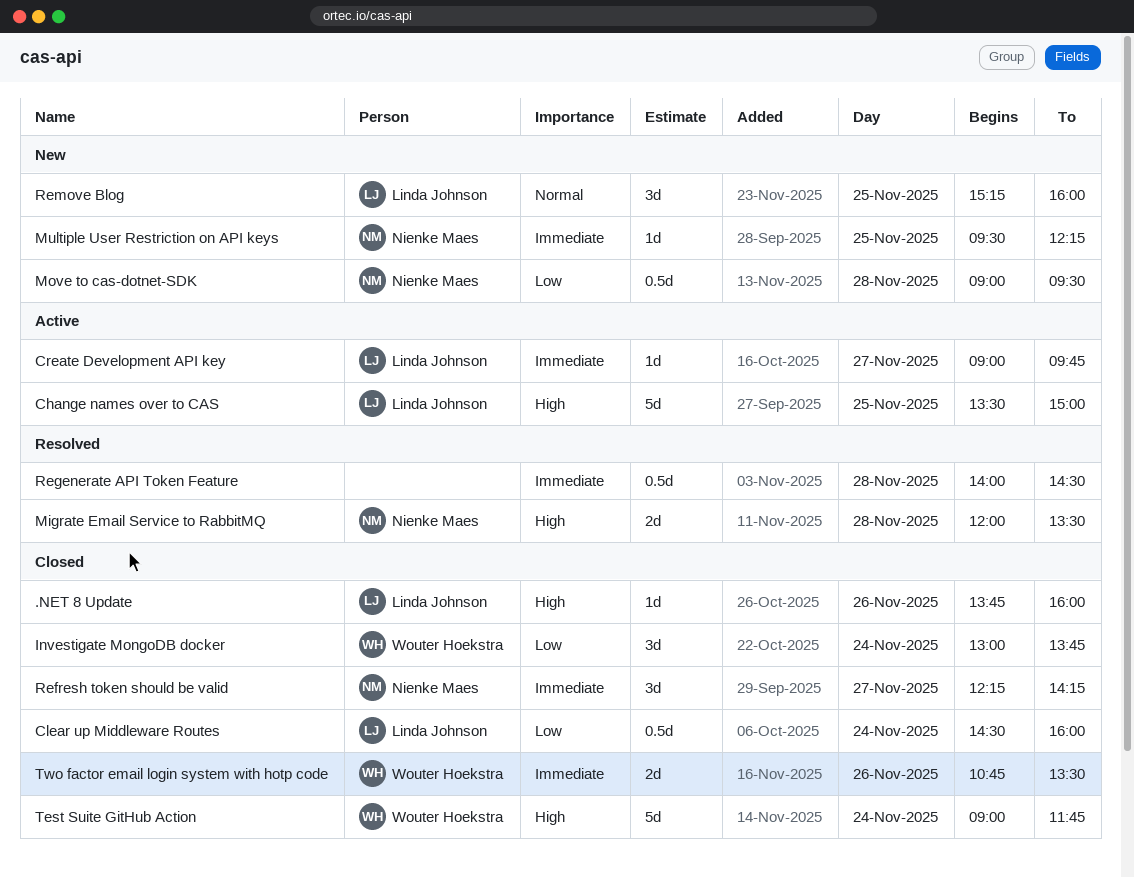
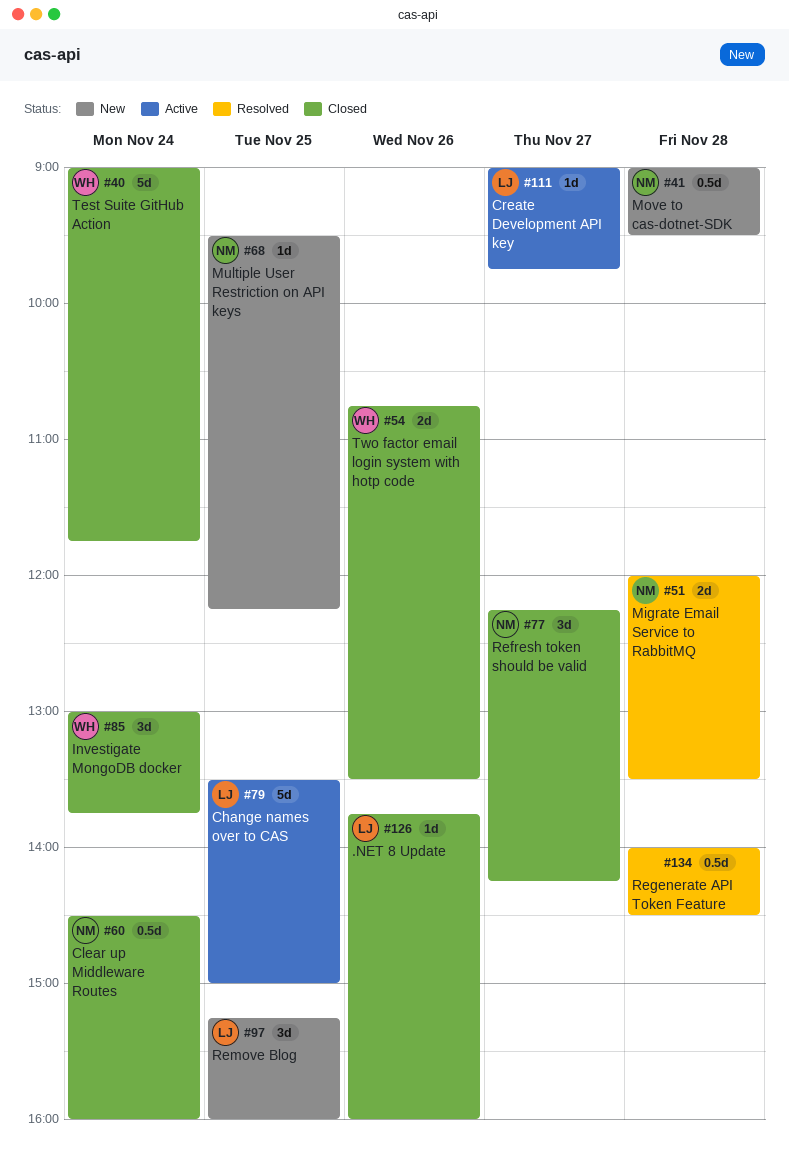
Clear up Middleware Routes, owner: Linda Johnson -> Nienke Maes

